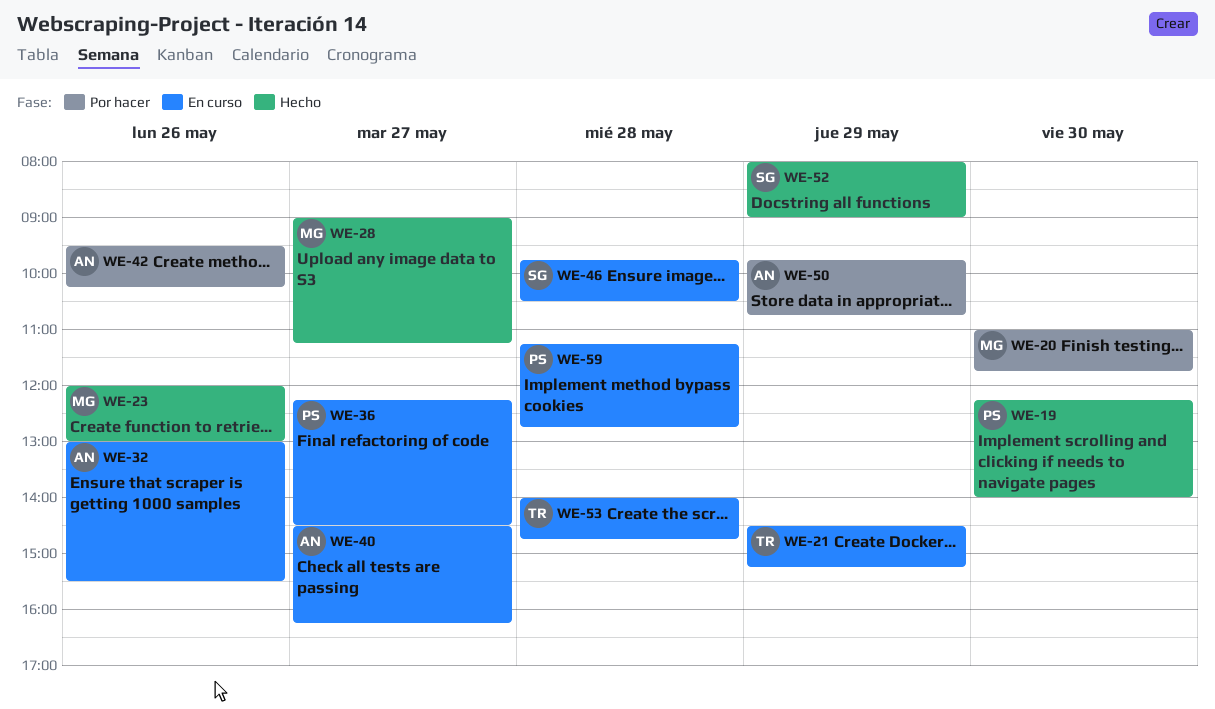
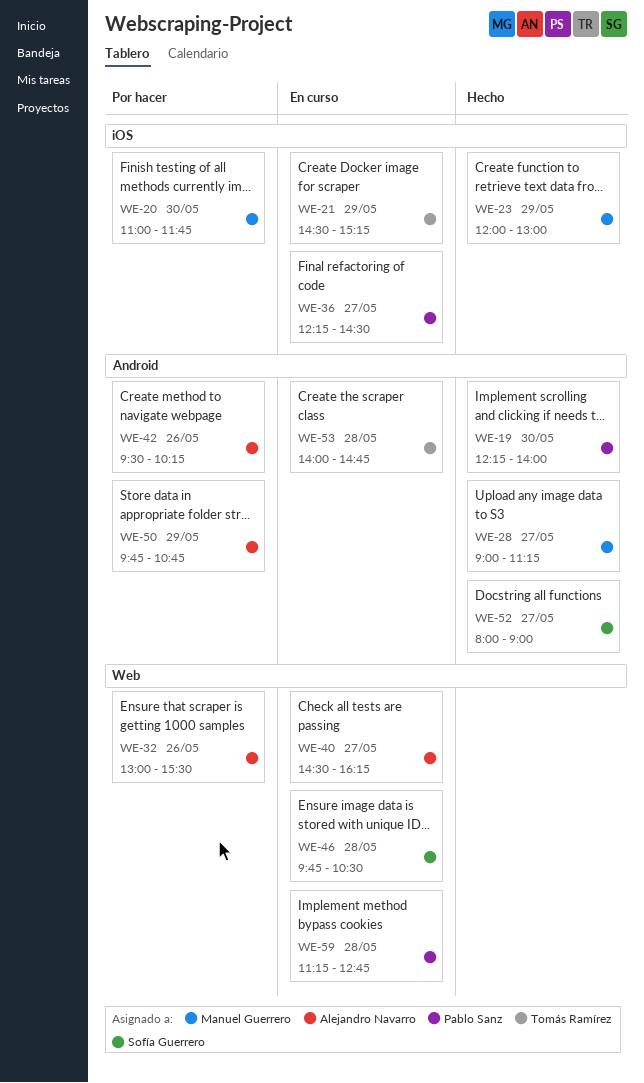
WE-23, day: May 26 -> May 29
WE-32, status: En curso -> Por hacer
WE-52, day: May 29 -> May 27

